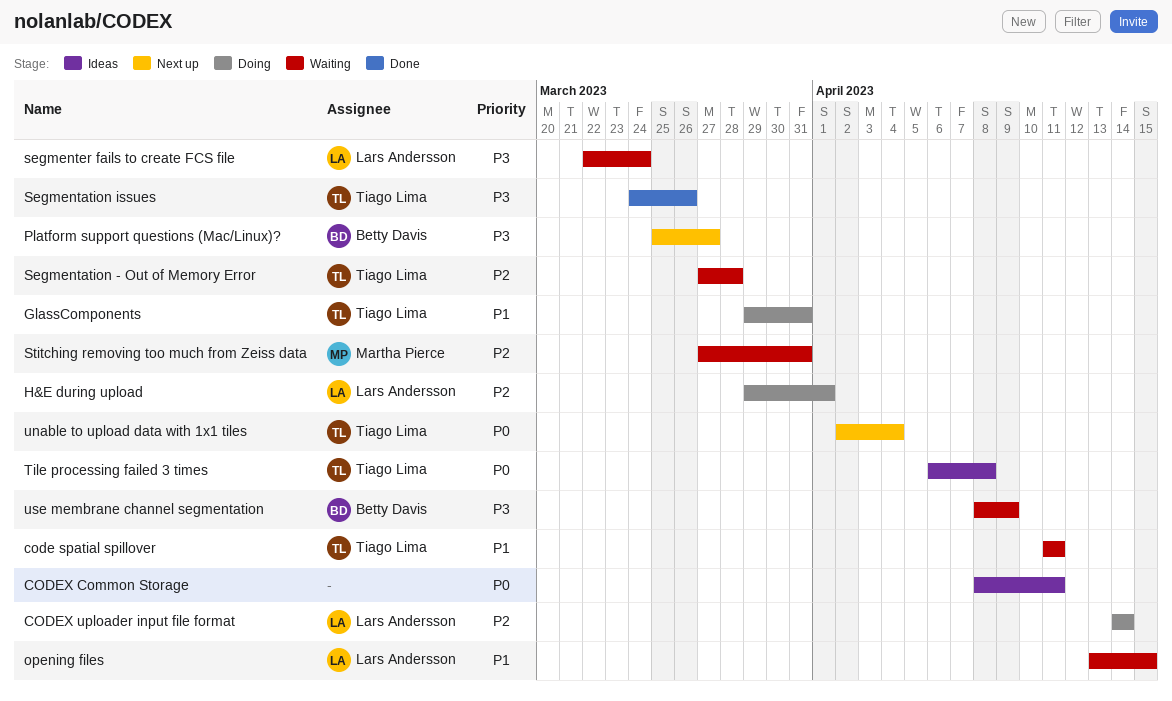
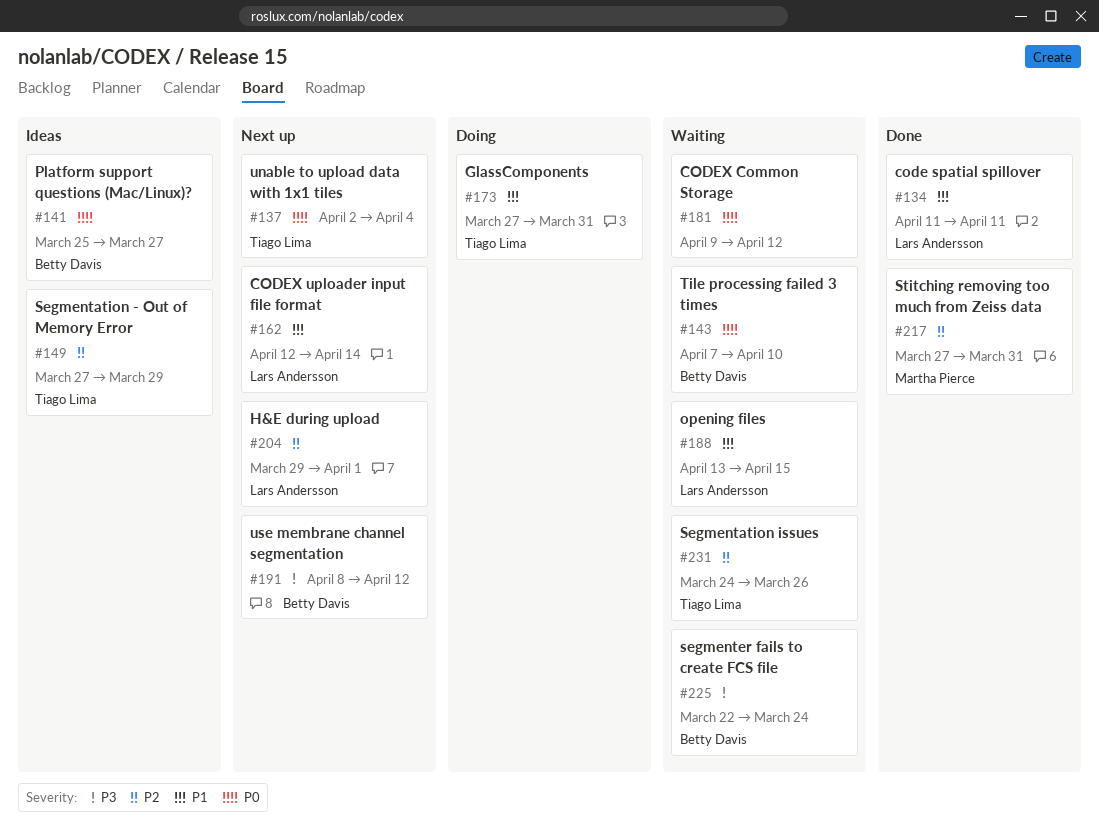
code spatial spillover, status: Waiting -> Done
code spatial spillover, owner: Tiago Lima -> Lars Andersson
CODEX Common Storage, status: Ideas -> Waiting
CODEX Common Storage, start: Apr 8 -> Apr 9
CODEX Common Storage, due: Apr 11 -> Apr 12
CODEX uploader input file format, status: Doing -> Next up
CODEX uploader input file format, priority: P2 -> P1
CODEX uploader input file format, start: Apr 14 -> Apr 12
GlassComponents, start: Mar 29 -> Mar 27
H&E during upload, status: Doing -> Next up
Platform support questions (Mac/Linux)?, status: Next up -> Ideas
Platform support questions (Mac/Linux)?, priority: P3 -> P0
Segmentation - Out of Memory Error, status: Waiting -> Ideas
Segmentation - Out of Memory Error, due: Mar 28 -> Mar 29
Segmentation issues, status: Done -> Waiting
Segmentation issues, priority: P3 -> P2
segmenter fails to create FCS file, owner: Lars Andersson -> Betty Davis
Stitching removing too much from Zeiss data, status: Waiting -> Done
Tile processing failed 3 times, status: Ideas -> Waiting
Tile processing failed 3 times, owner: Tiago Lima -> Betty Davis
Tile processing failed 3 times, start: Apr 6 -> Apr 7
Tile processing failed 3 times, due: Apr 8 -> Apr 10
use membrane channel segmentation, status: Waiting -> Next up
use membrane channel segmentation, due: Apr 9 -> Apr 12

